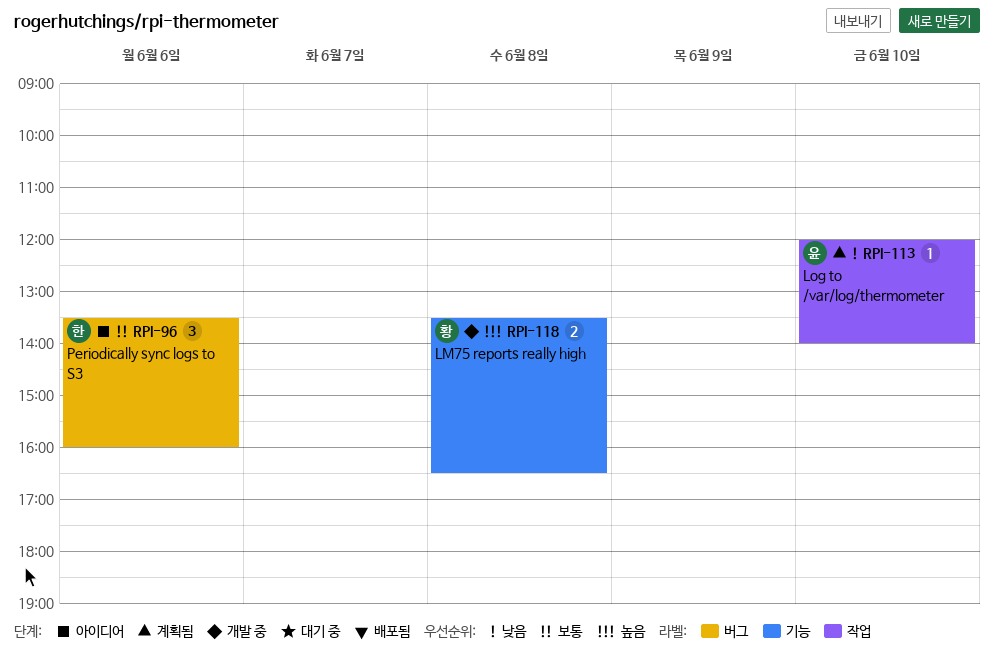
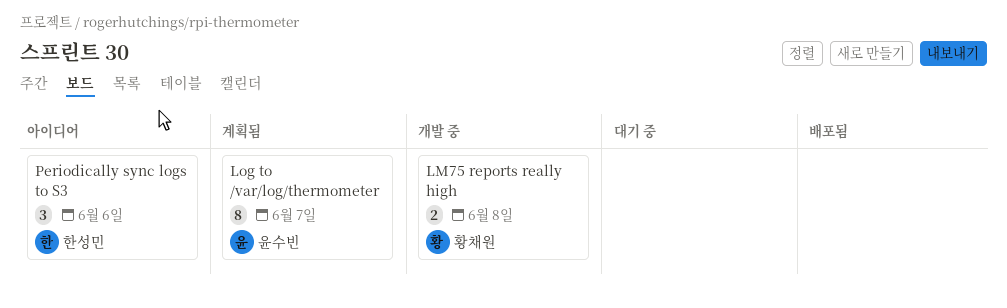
Log to /var/log/thermometer, estimate: 1 -> 8
Log to /var/log/thermometer, day: Jun 10 -> Jun 7

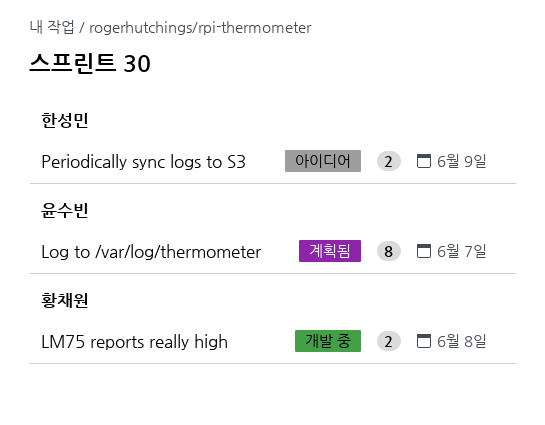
Periodically sync logs to S3, estimate: 3 -> 2
Periodically sync logs to S3, day: Jun 6 -> Jun 9

